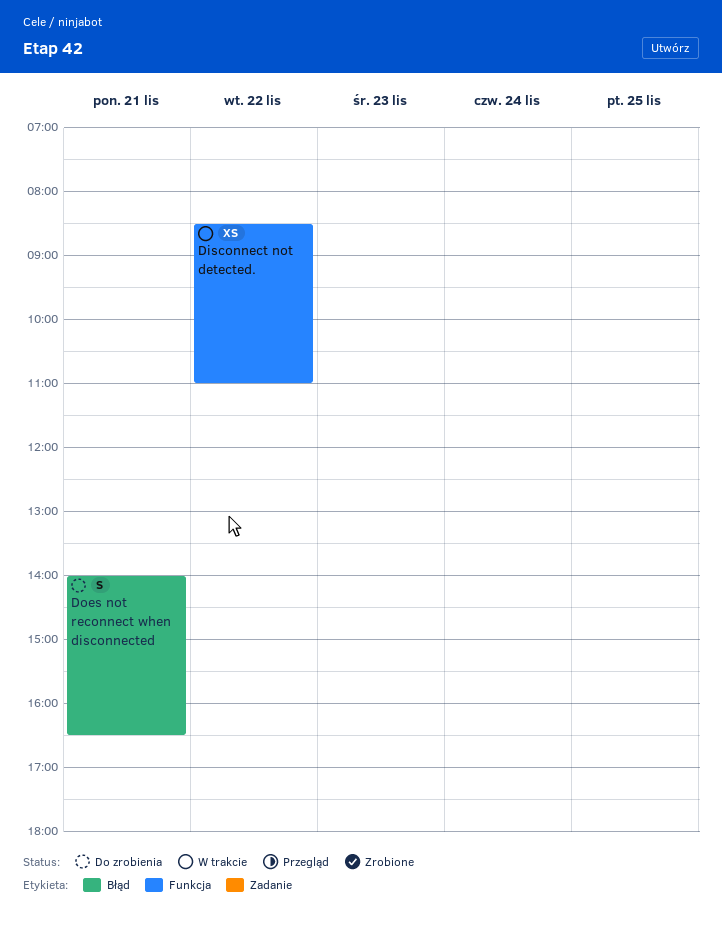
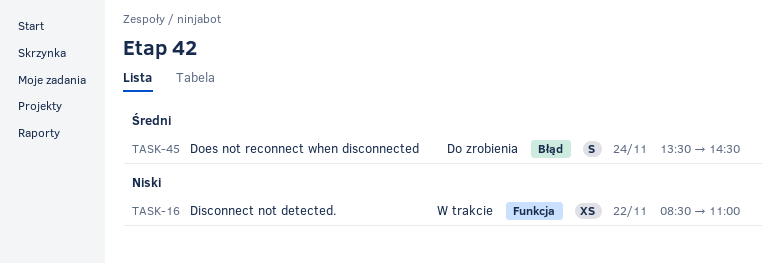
Does not reconnect when disconnected, day: Nov 21 -> Nov 24
Does not reconnect when disconnected, begins: 14:00 -> 13:30
Does not reconnect when disconnected, ends: 16:30 -> 14:30

